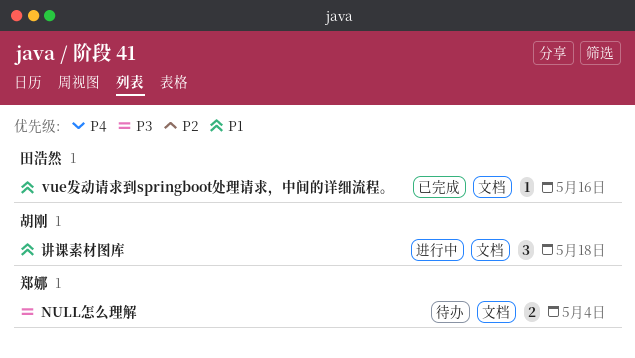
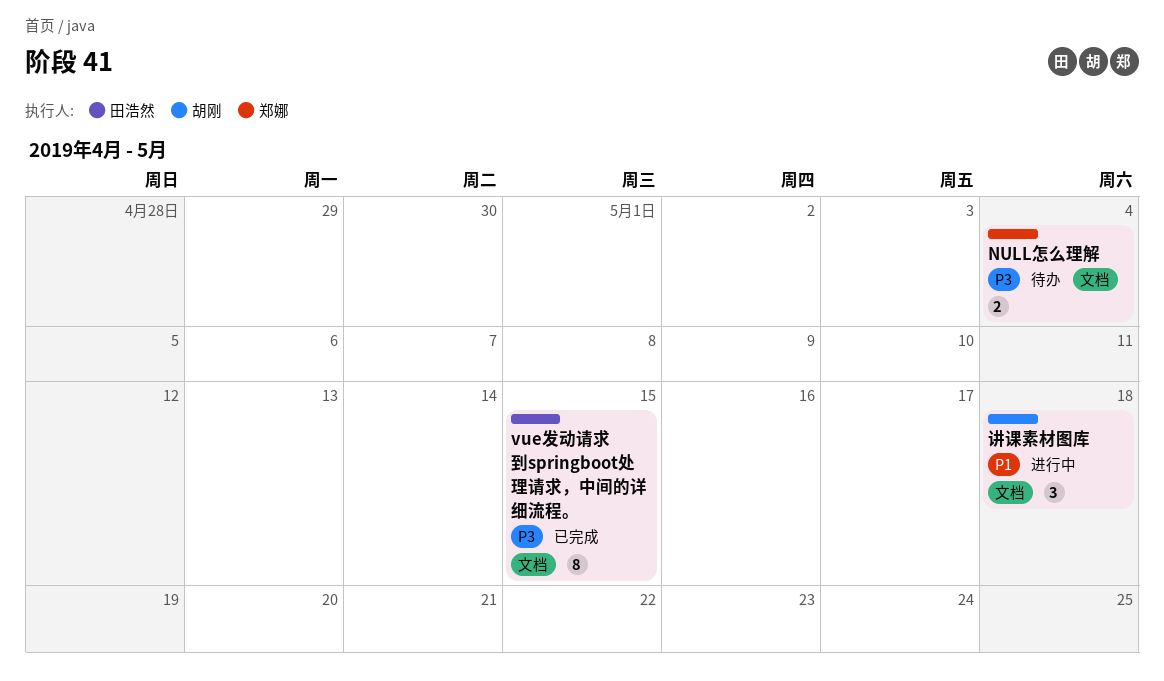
vue发动请求到springboot处理请求，中间的详细流程。, priority: P1 -> P3
vue发动请求到springboot处理请求，中间的详细流程。, estimate: 1 -> 8
vue发动请求到springboot处理请求，中间的详细流程。, due: May 16 -> May 15

